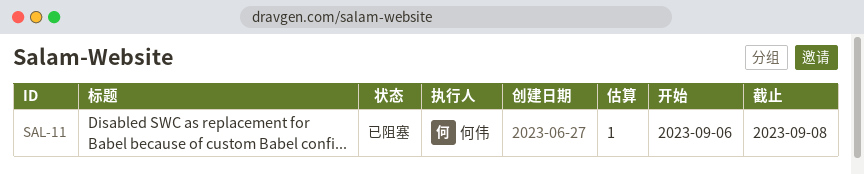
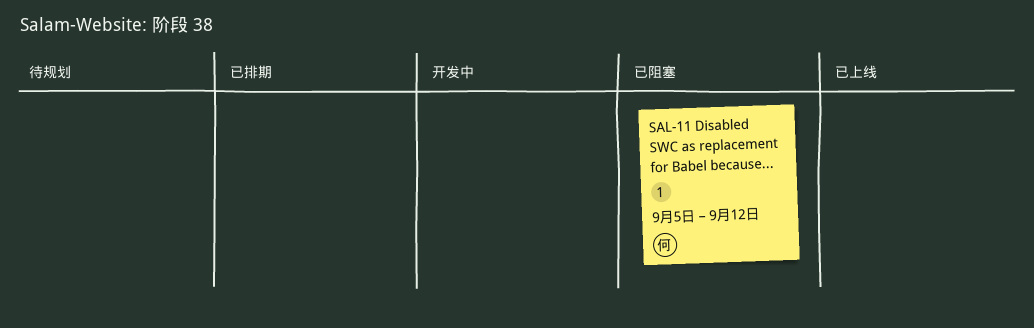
SAL-11, start: Sep 6 -> Sep 5
SAL-11, due: Sep 8 -> Sep 12

